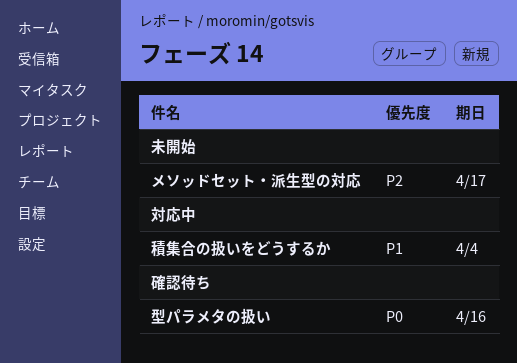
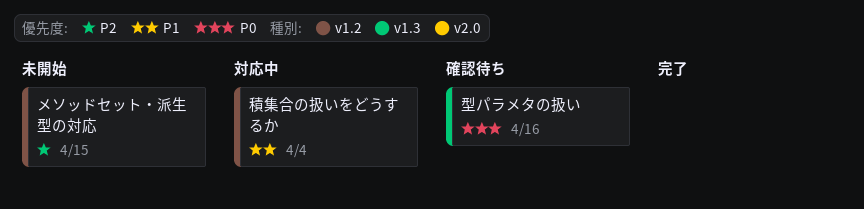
メソッドセット・派生型の対応, due: Apr 17 -> Apr 15

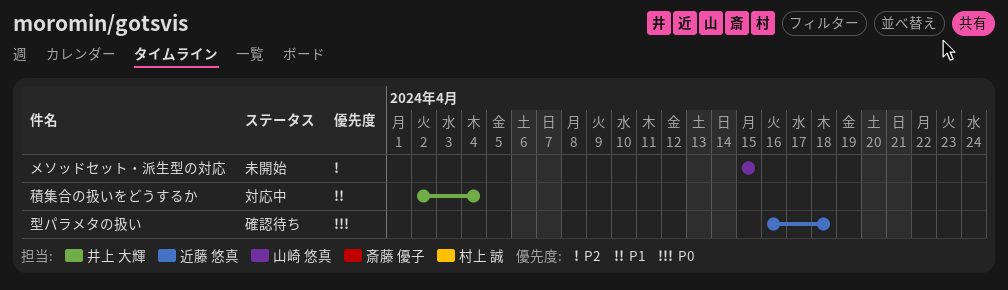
型パラメタの扱い, due: Apr 16 -> Apr 18

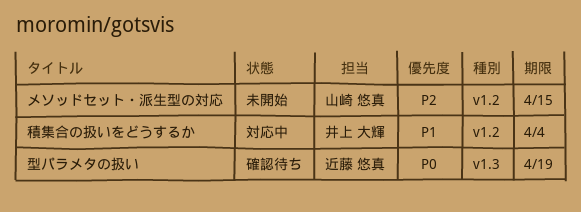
型パラメタの扱い, due: Apr 18 -> Apr 19

